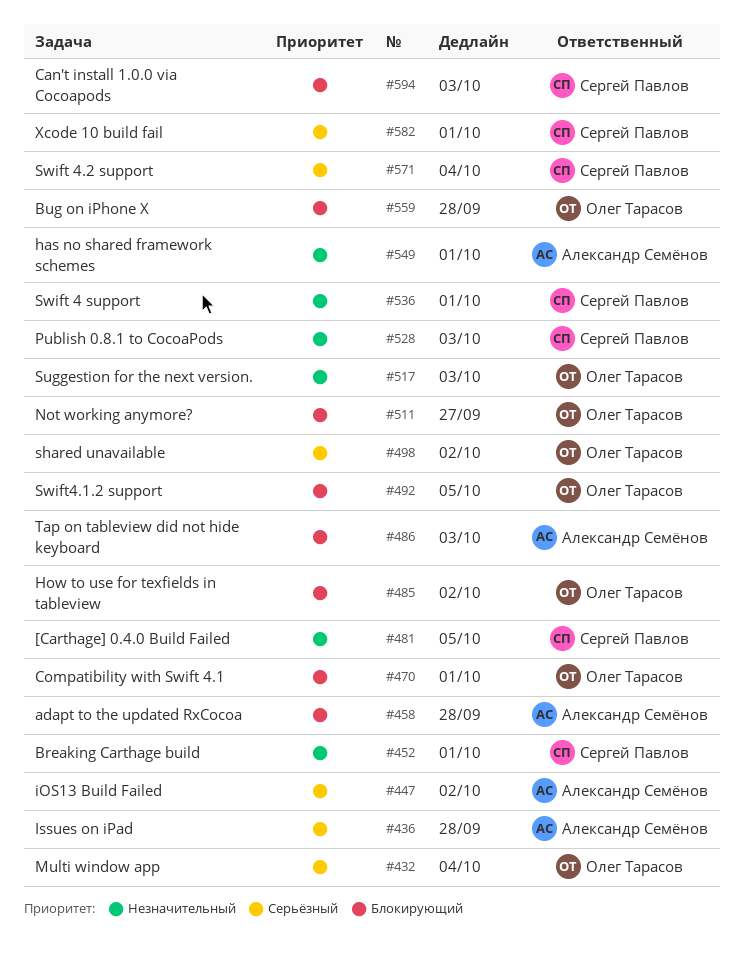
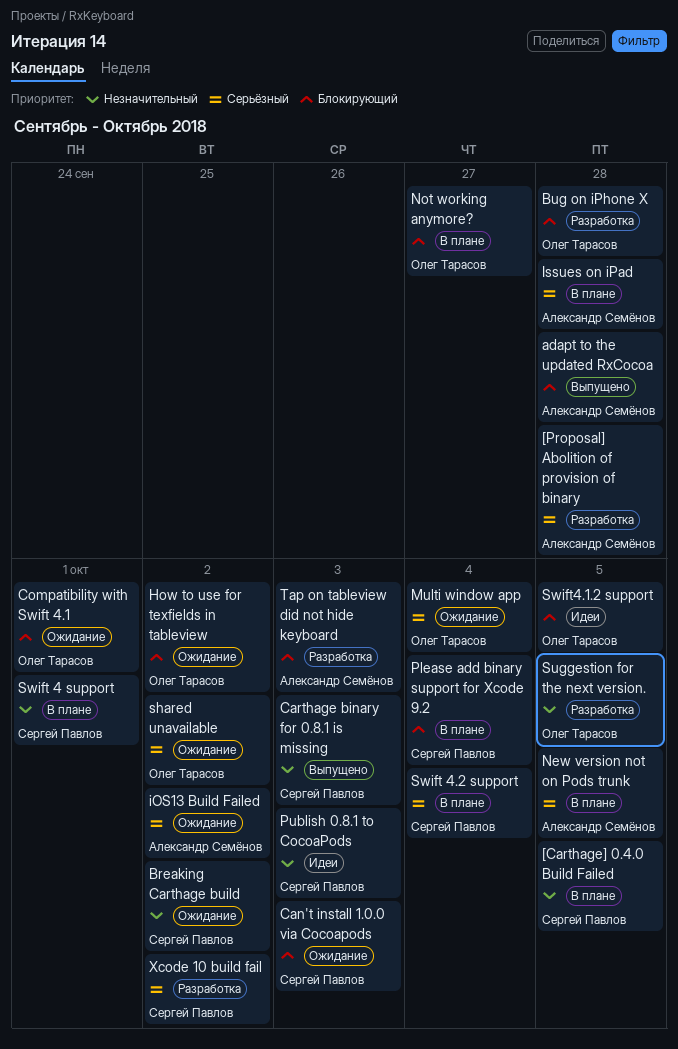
[Proposal] Abolition of provision of binary: none -> present
Breaking Carthage build, due: Oct 1 -> Oct 2
Carthage binary for 0.8.1 is missing: none -> present
has no shared framework schemes: present -> none
New version not on Pods trunk: none -> present
Please add binary support for Xcode 9.2: none -> present
Suggestion for the next version., due: Oct 3 -> Oct 5
Xcode 10 build fail, due: Oct 1 -> Oct 2

